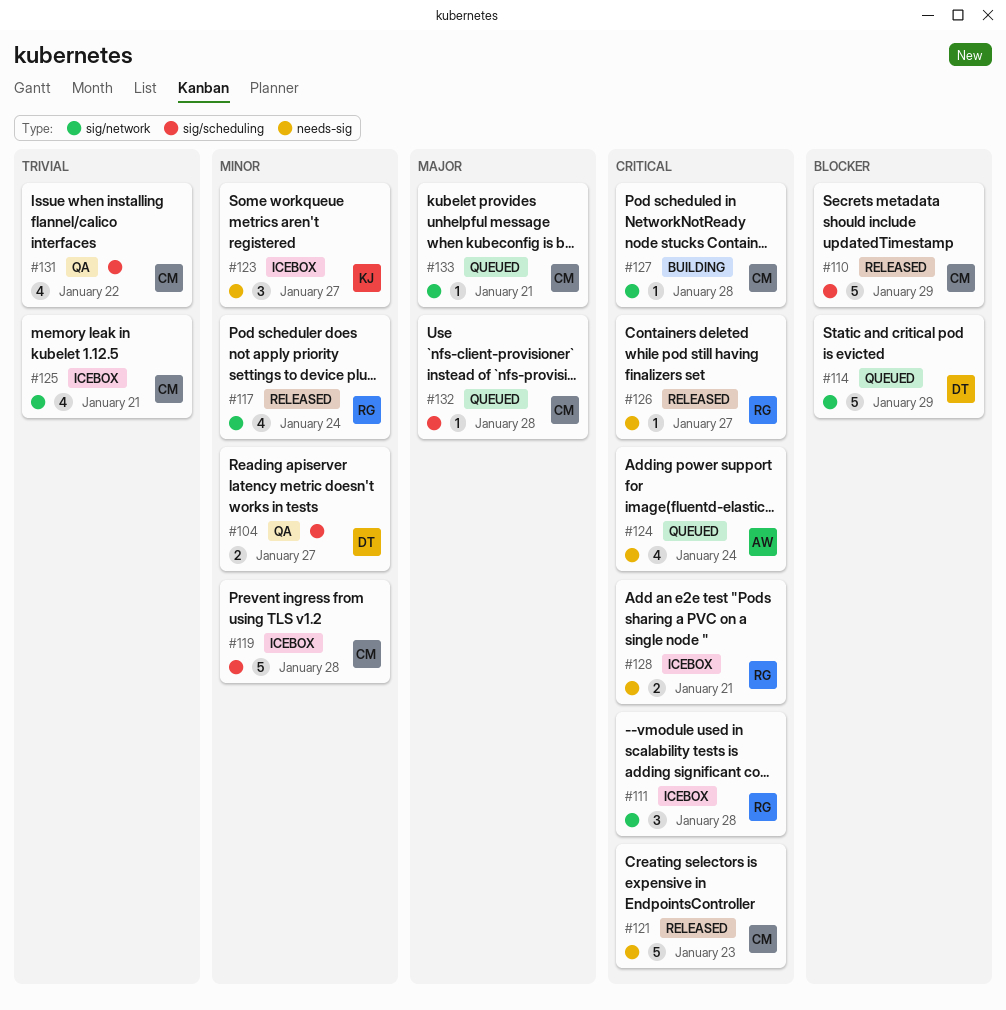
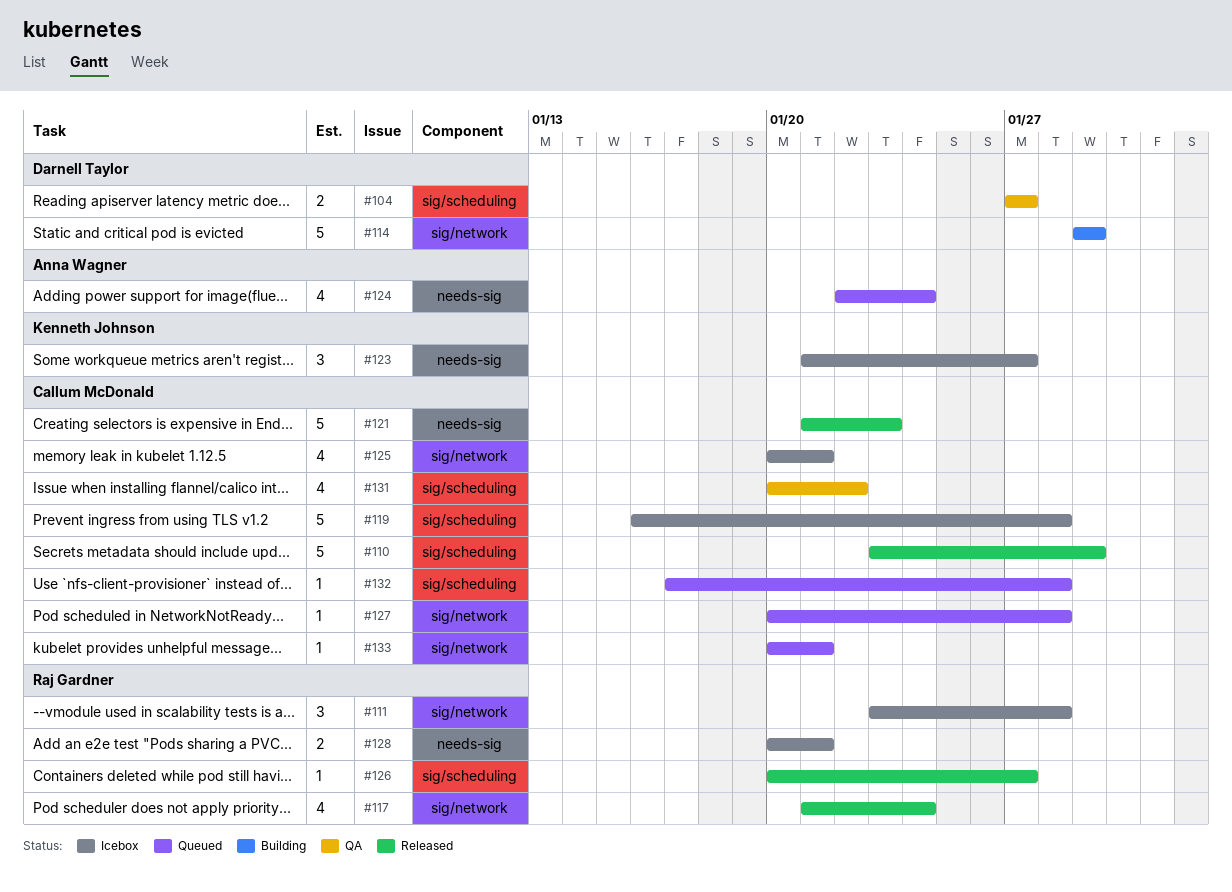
#114, status: Queued -> Building
#126, label: needs-sig -> sig/scheduling
#127, status: Building -> Queued

